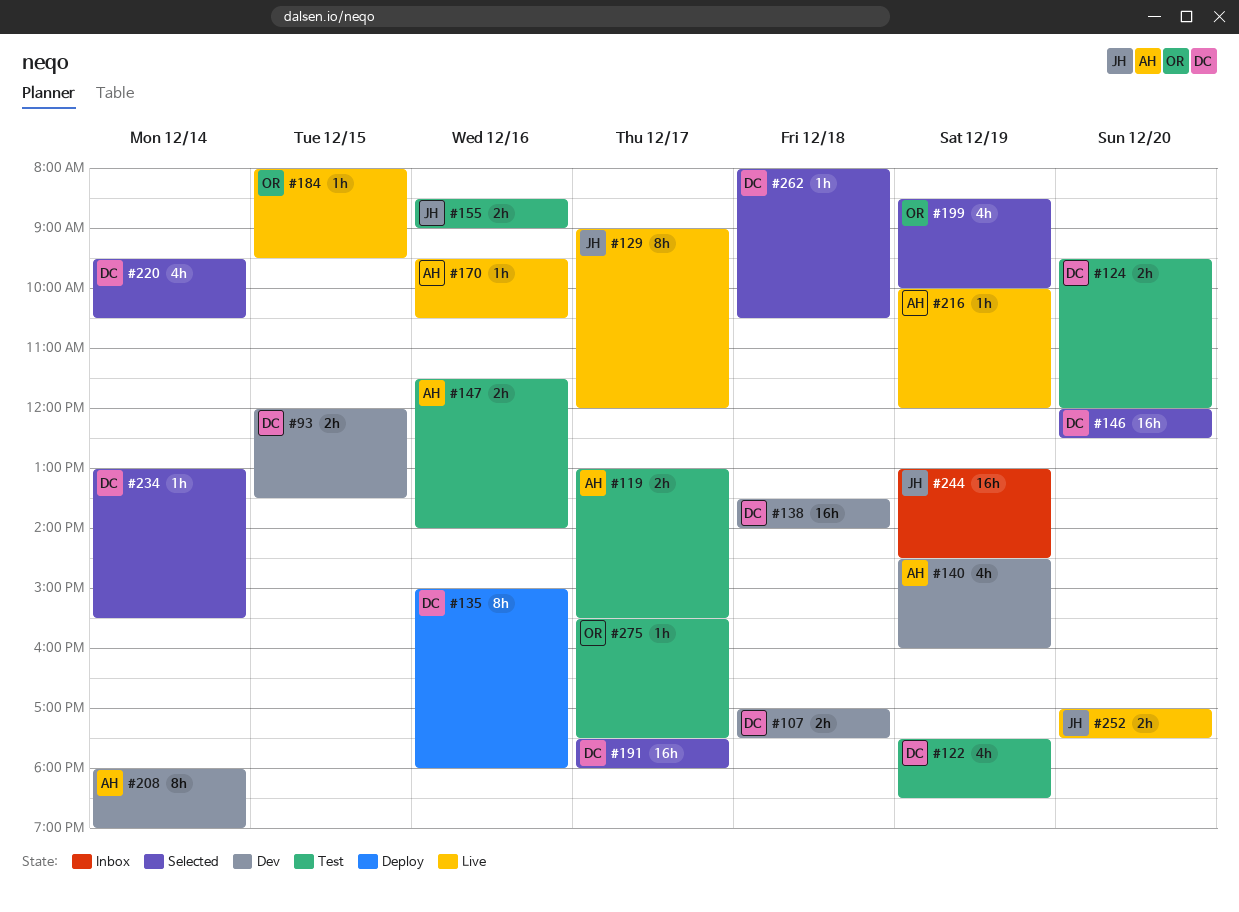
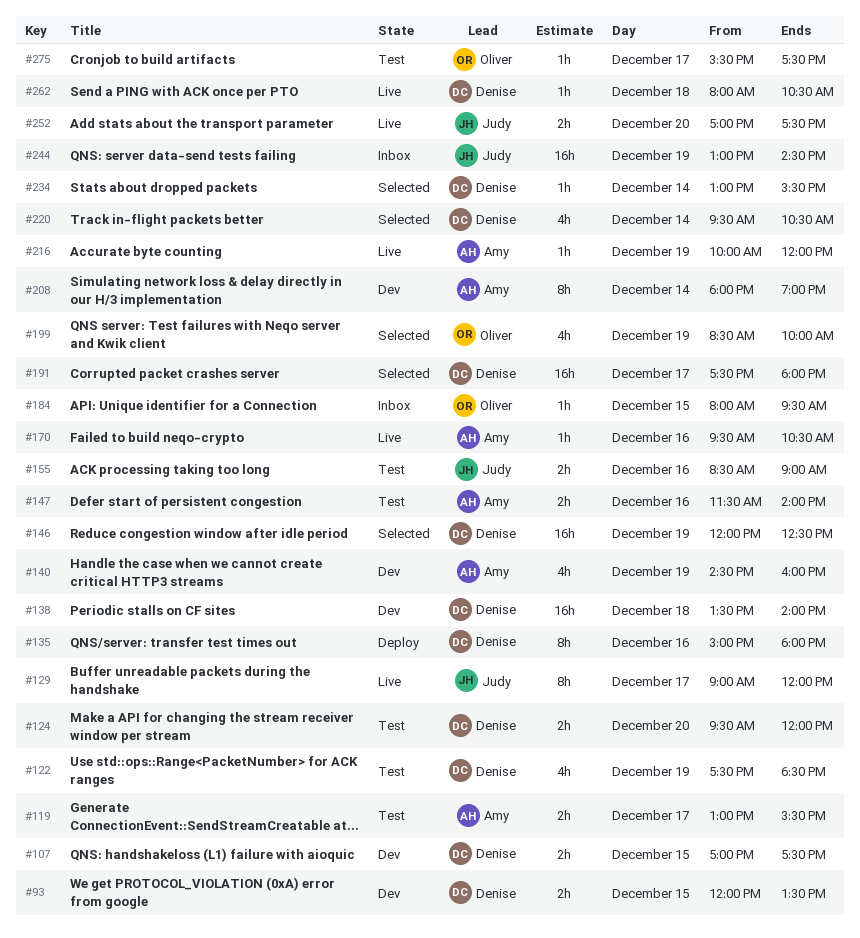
#107, day: Dec 18 -> Dec 15
#146, day: Dec 20 -> Dec 19
#184, status: Live -> Inbox
#262, status: Selected -> Live

